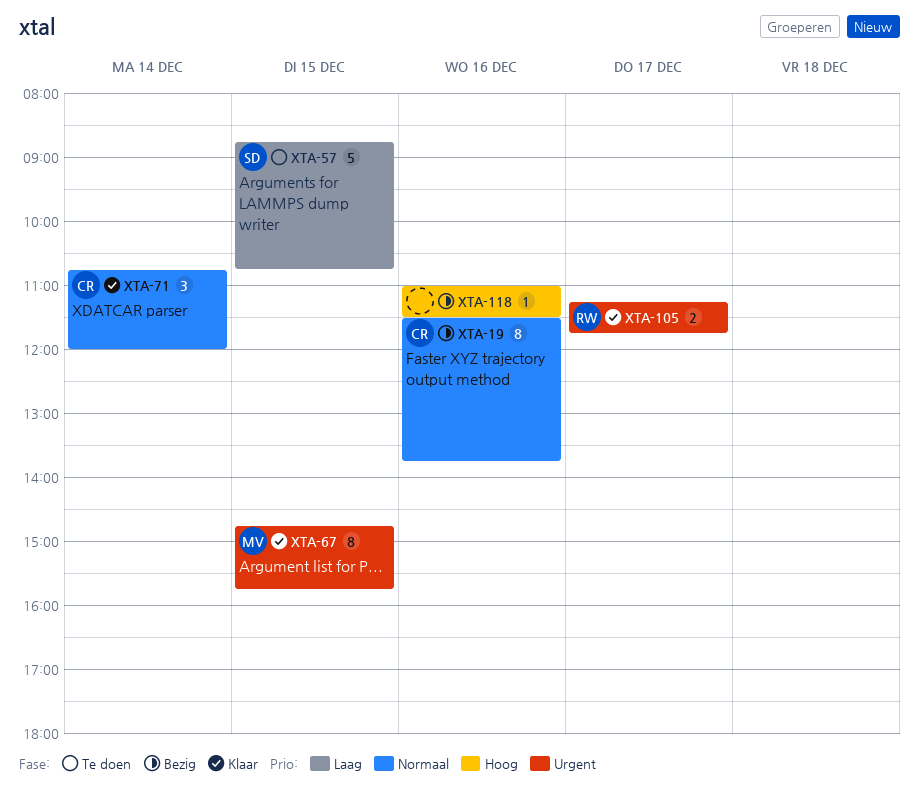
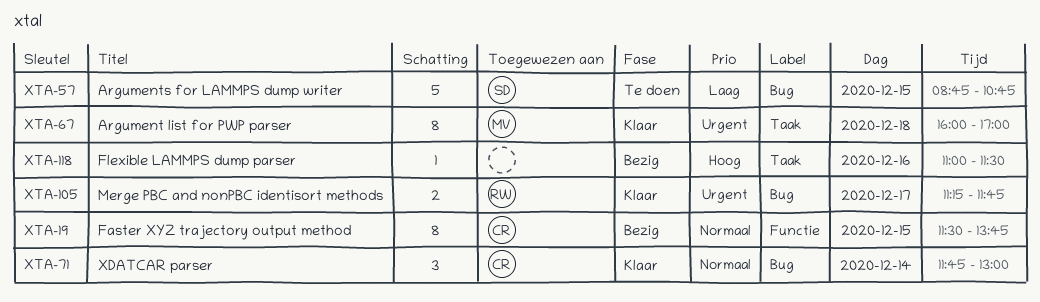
XTA-19, day: Dec 16 -> Dec 15
XTA-67, day: Dec 15 -> Dec 18
XTA-67, begins: 14:45 -> 16:00
XTA-67, ends: 15:45 -> 17:00
XTA-71, begins: 10:45 -> 11:45
XTA-71, ends: 12:00 -> 13:00

